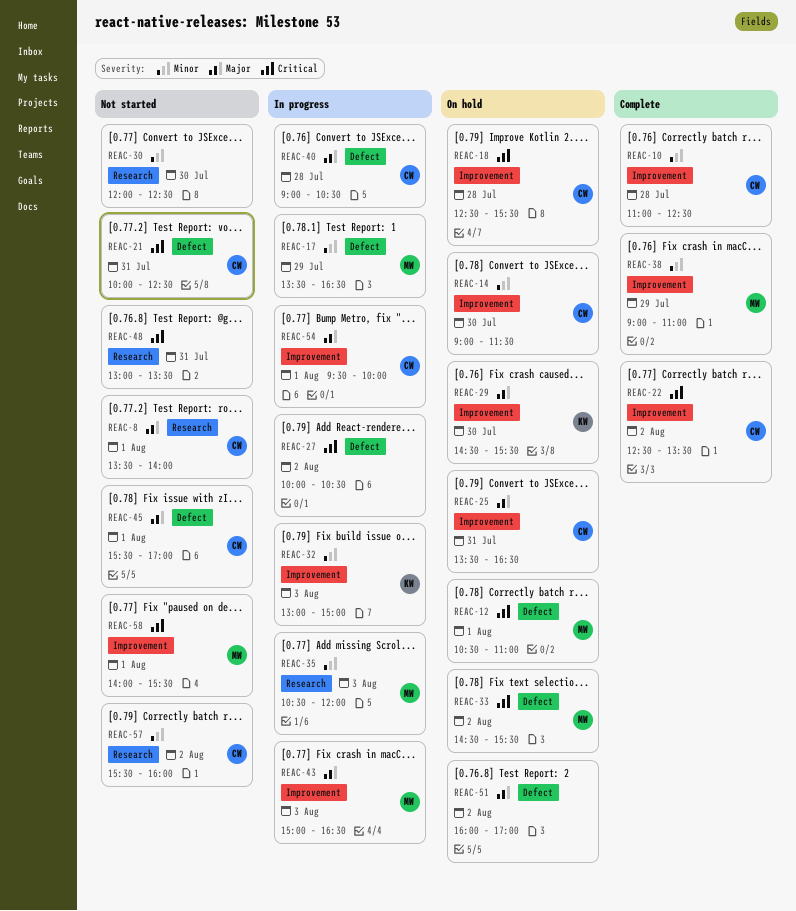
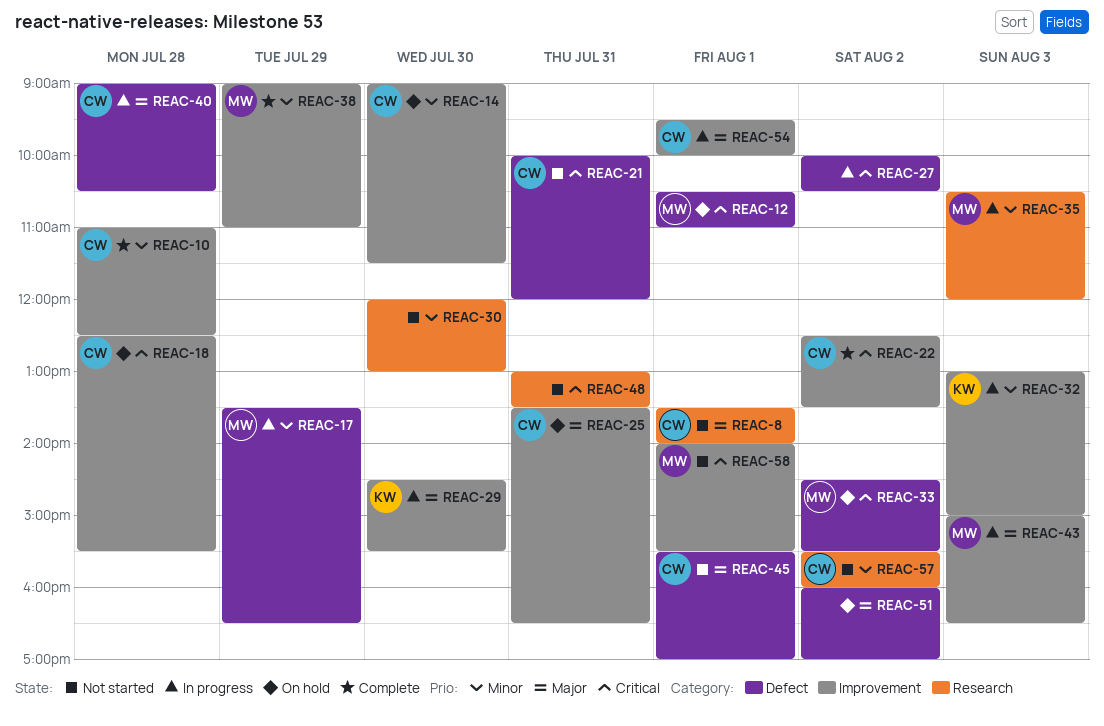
REAC-21, ends: 12:30 -> 12:00
REAC-29, status: On hold -> In progress
REAC-30, ends: 12:30 -> 13:00

